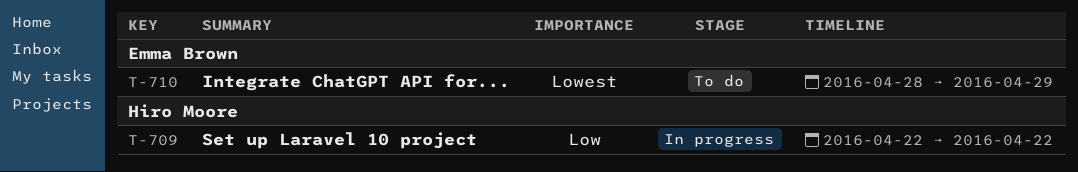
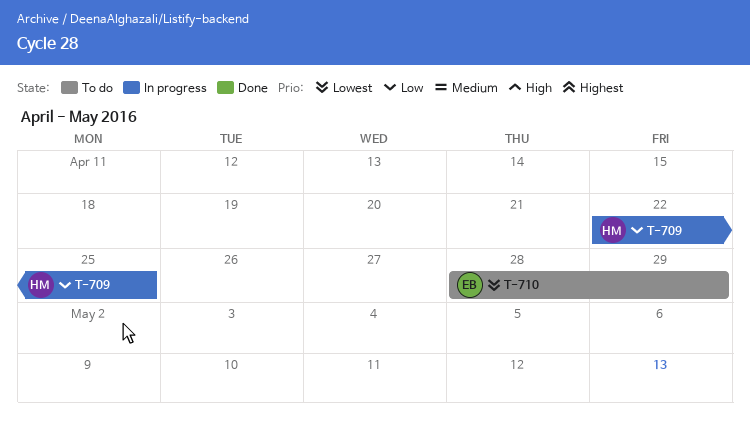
T-709, due: Apr 22 -> Apr 25

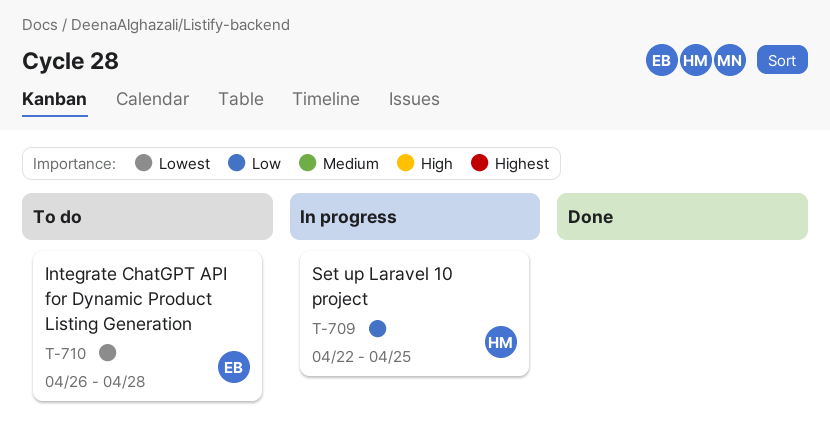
T-710, start: Apr 28 -> Apr 26
T-710, due: Apr 29 -> Apr 28

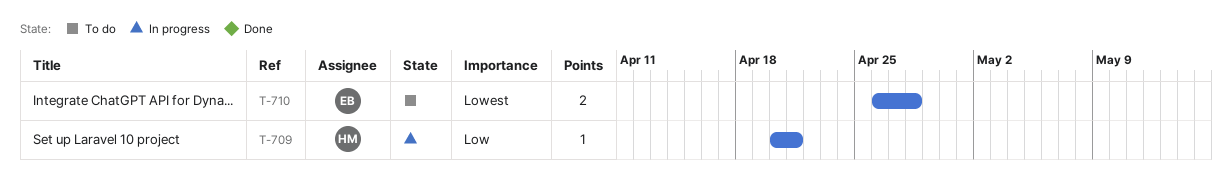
T-709, start: Apr 22 -> Apr 20
T-709, due: Apr 25 -> Apr 21

